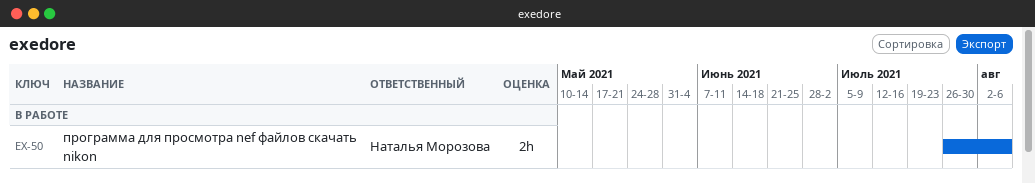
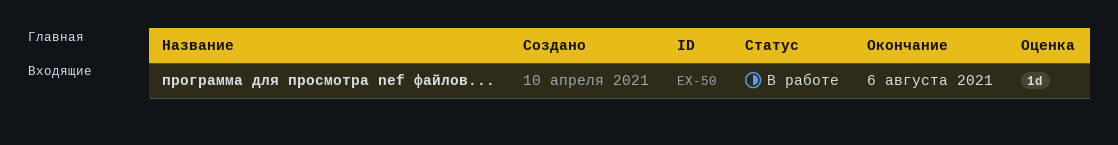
EX-50, estimate: 2h -> 1d

